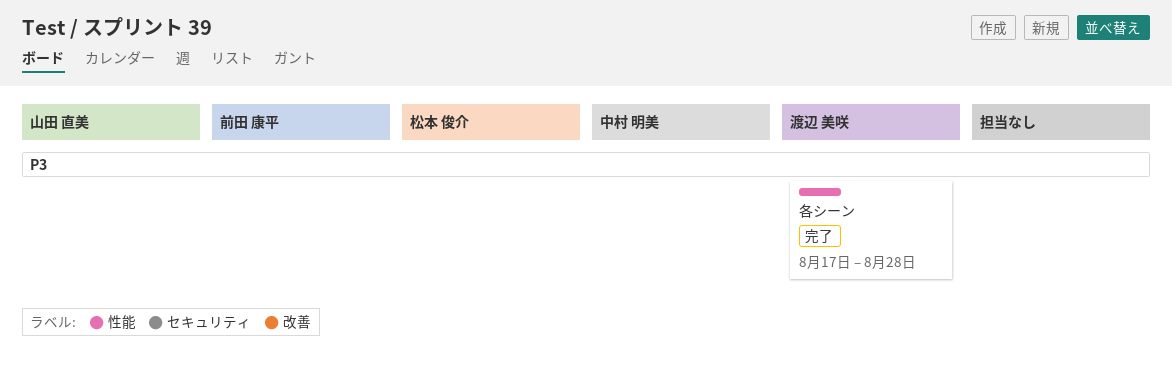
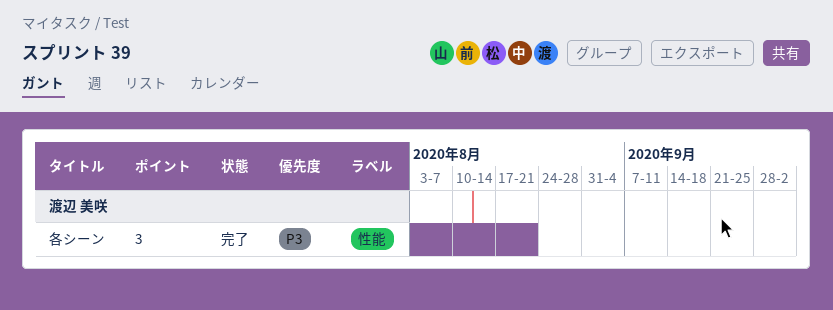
各シーン, start: Aug 17 -> Aug 3
各シーン, due: Aug 28 -> Aug 21

